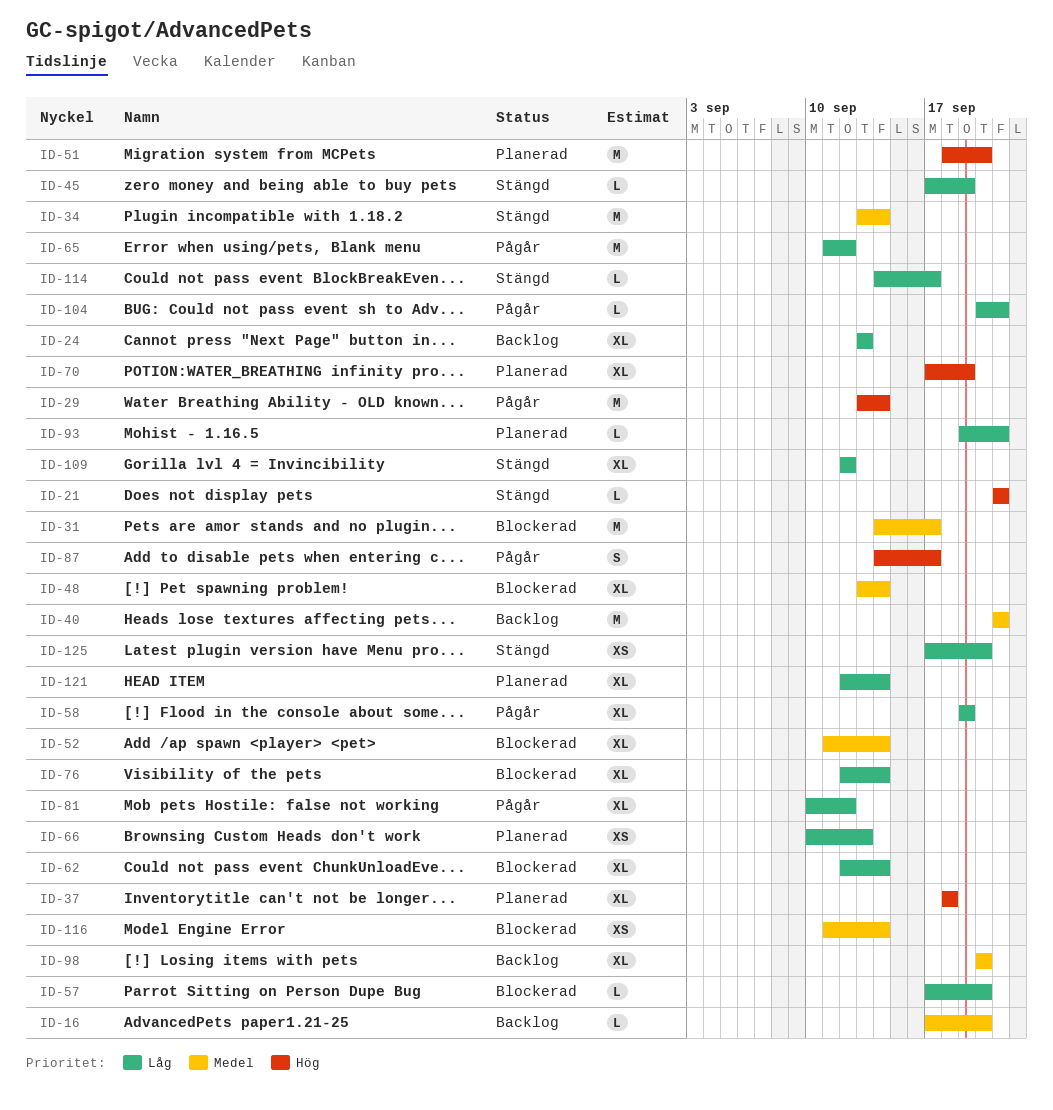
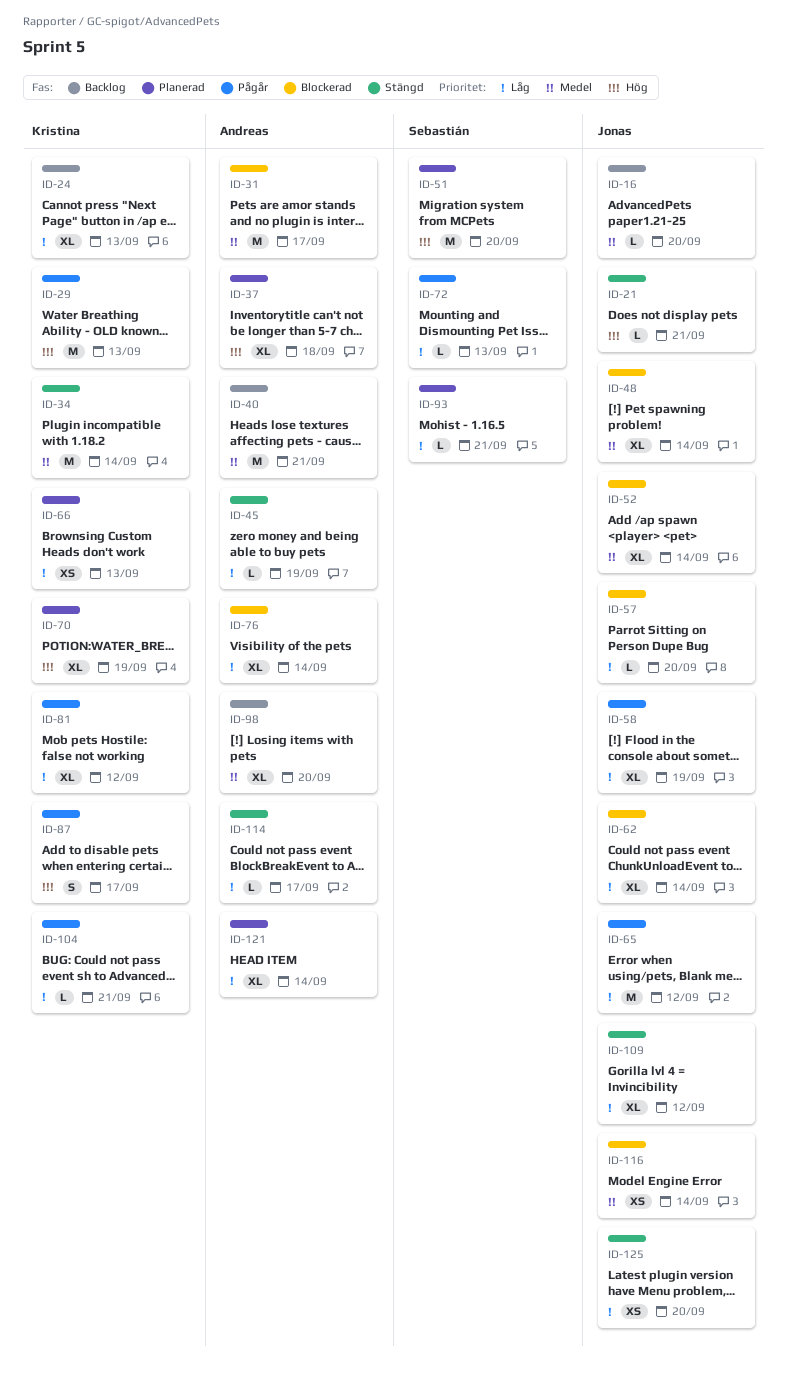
ID-29, due: Sep 14 -> Sep 13
ID-72: none -> present

